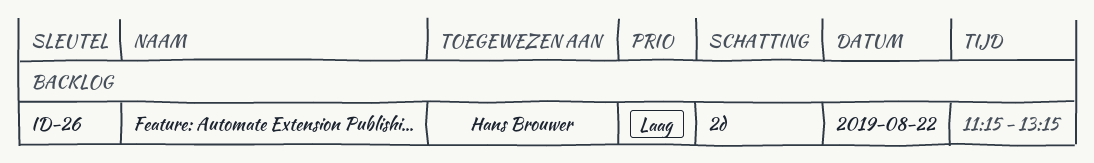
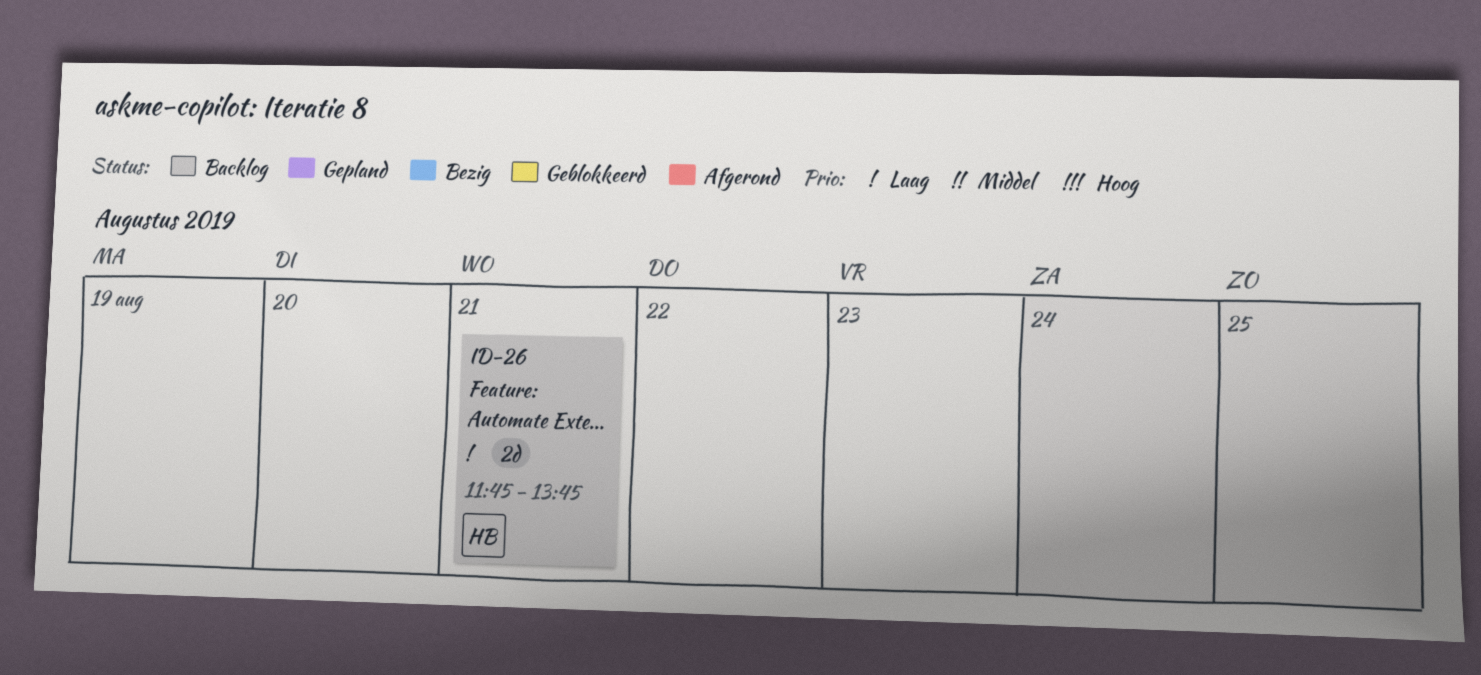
ID-26, day: Aug 22 -> Aug 21
ID-26, begins: 11:15 -> 11:45
ID-26, ends: 13:15 -> 13:45

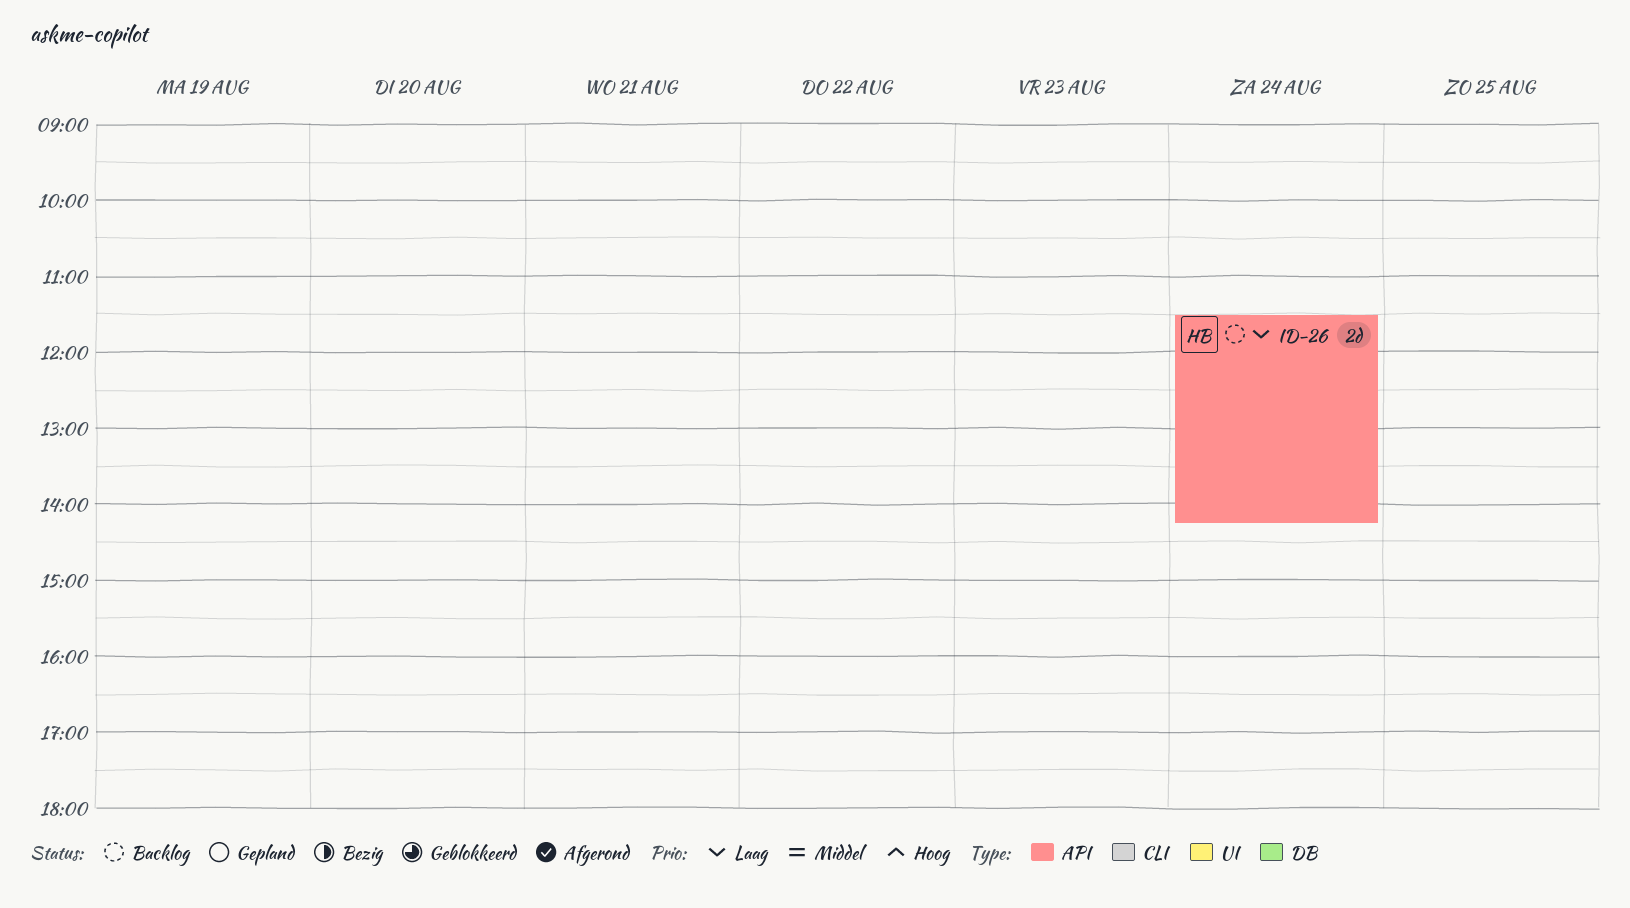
ID-26, day: Aug 21 -> Aug 24
ID-26, begins: 11:45 -> 11:30
ID-26, ends: 13:45 -> 14:15

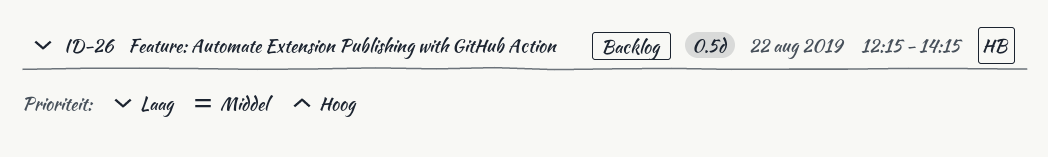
ID-26, estimate: 2d -> 0.5d
ID-26, day: Aug 24 -> Aug 22
ID-26, begins: 11:30 -> 12:15

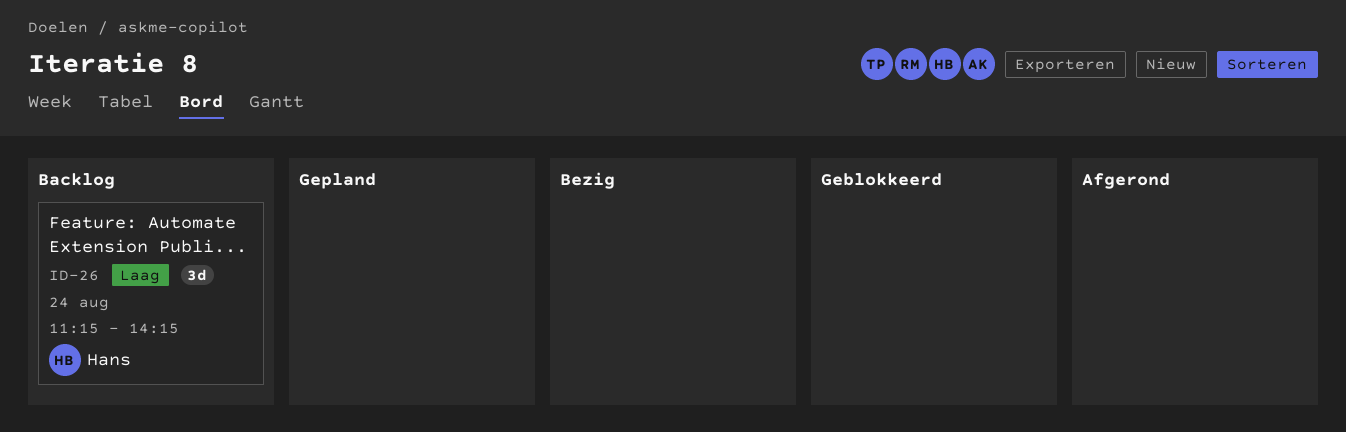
ID-26, estimate: 0.5d -> 3d
ID-26, day: Aug 22 -> Aug 24
ID-26, begins: 12:15 -> 11:15

